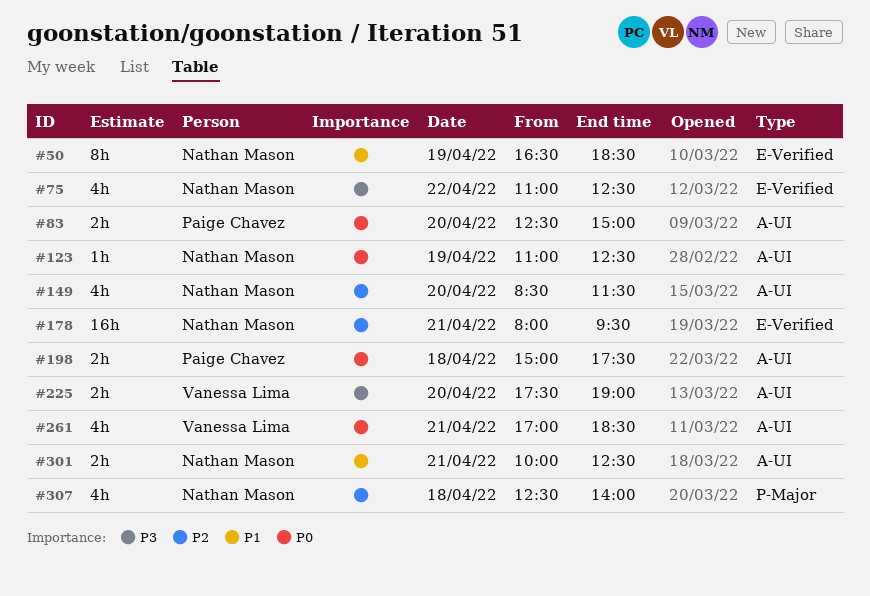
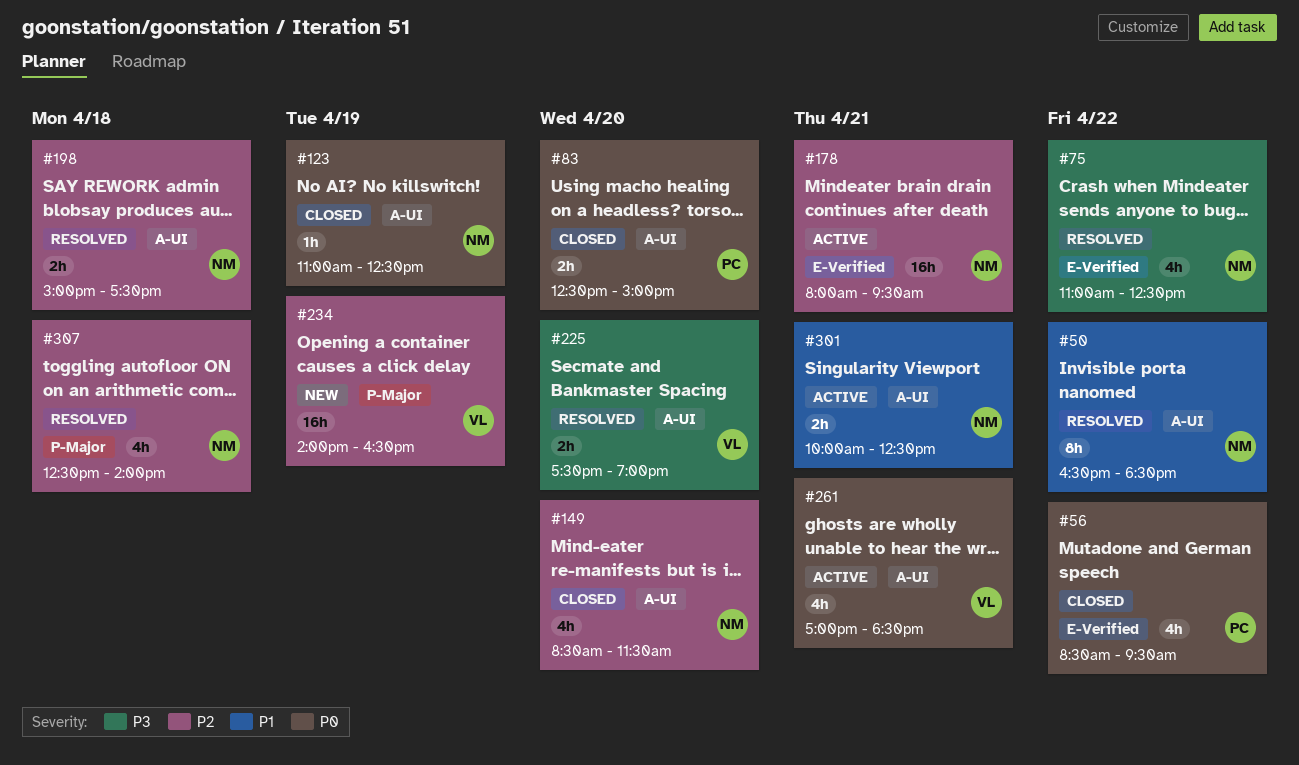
#50, label: E-Verified -> A-UI
#50, day: Apr 19 -> Apr 22
#56: none -> present
#198, owner: Paige Chavez -> Nathan Mason
#198, priority: P0 -> P2
#234: none -> present

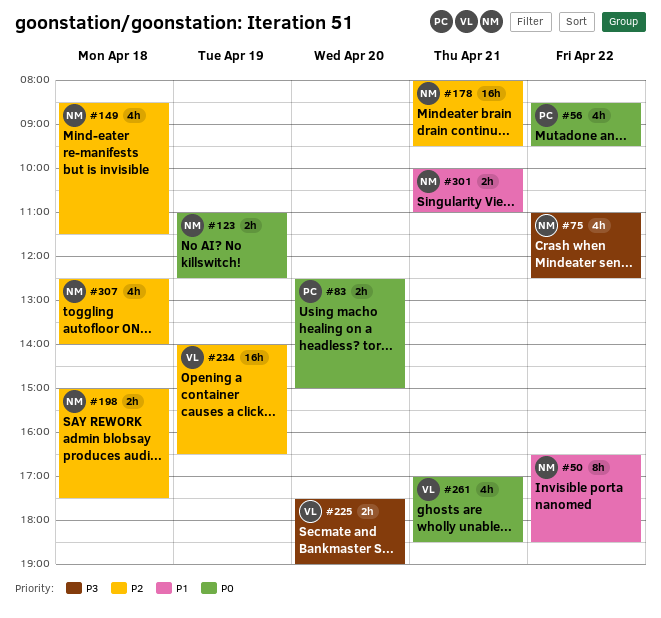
#123, estimate: 1h -> 2h
#149, day: Apr 20 -> Apr 18
#301, ends: 12:30 -> 11:00

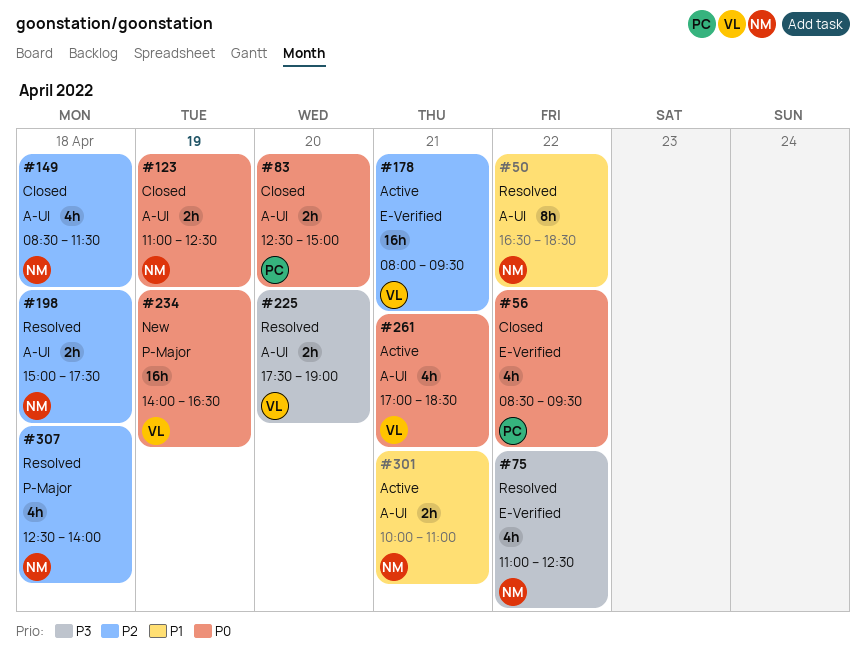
#178, owner: NM -> VL
#234, priority: P2 -> P0

